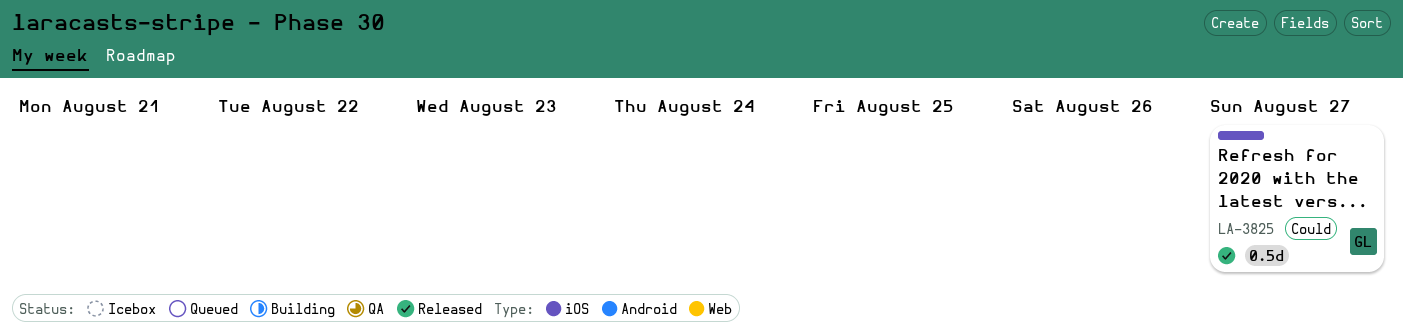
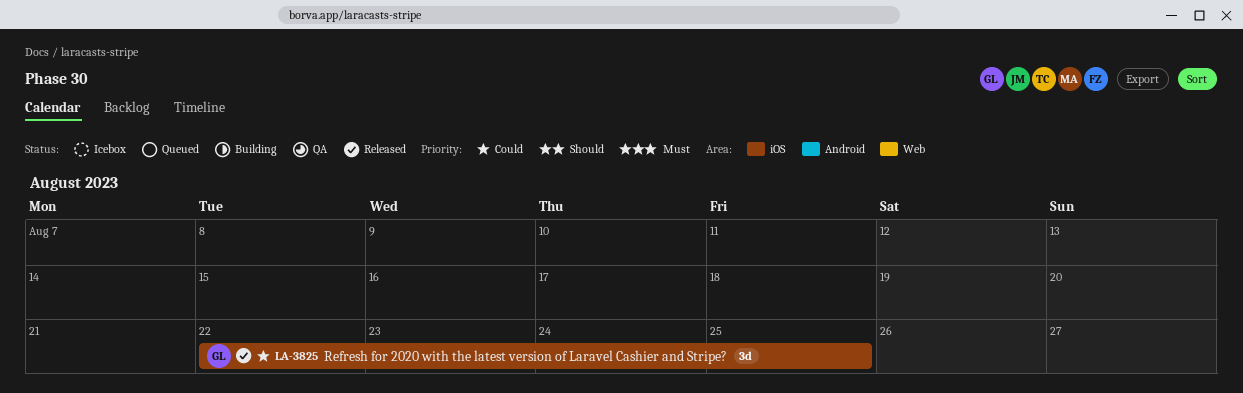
LA-3825, estimate: 0.5d -> 3d
LA-3825, due: Aug 27 -> Aug 25

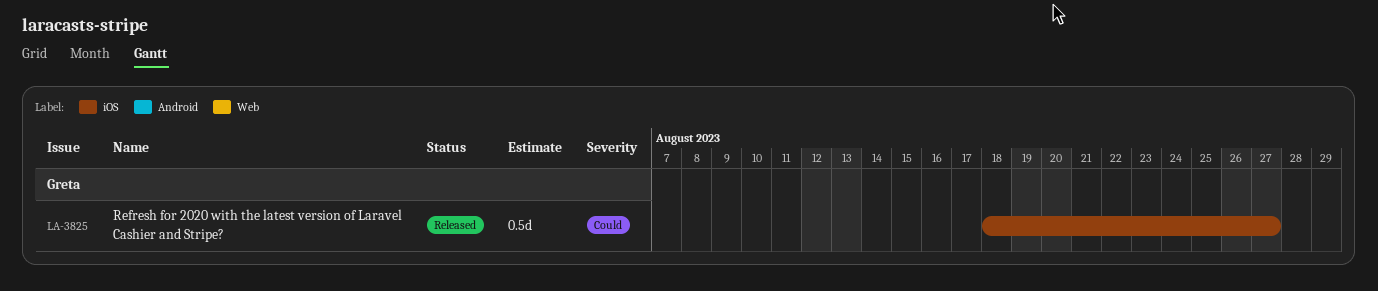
LA-3825, estimate: 3d -> 0.5d
LA-3825, start: Aug 22 -> Aug 18
LA-3825, due: Aug 25 -> Aug 27

